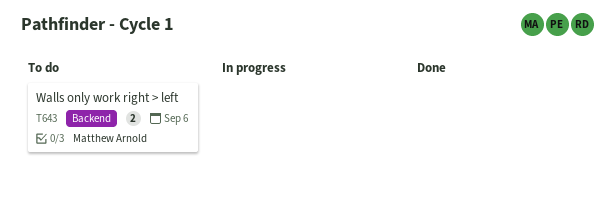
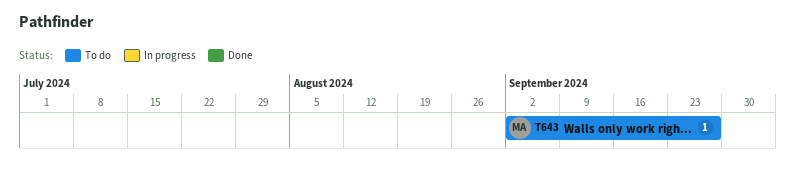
T643, estimate: 2 -> 1
T643, due: Sep 6 -> Sep 27

